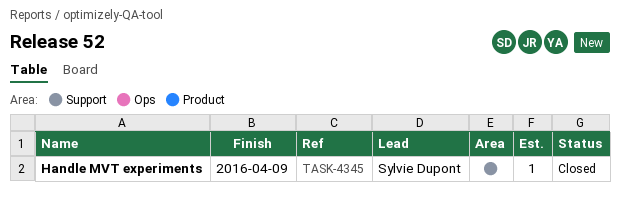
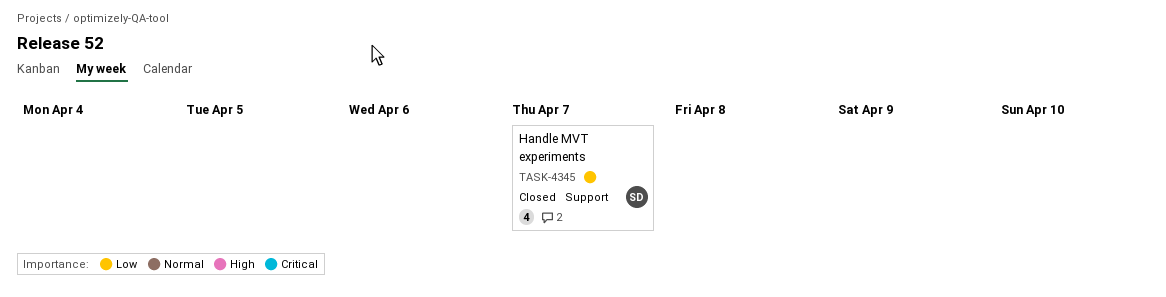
TASK-4345, estimate: 1 -> 4
TASK-4345, due: Apr 9 -> Apr 7

